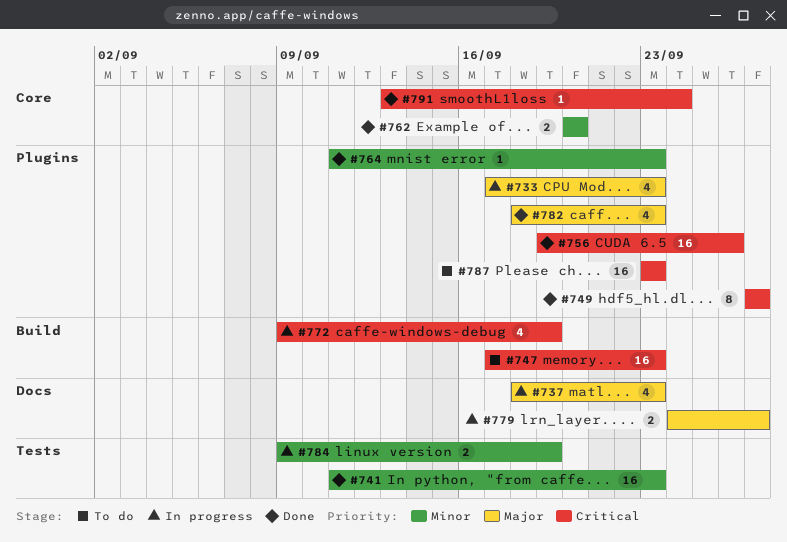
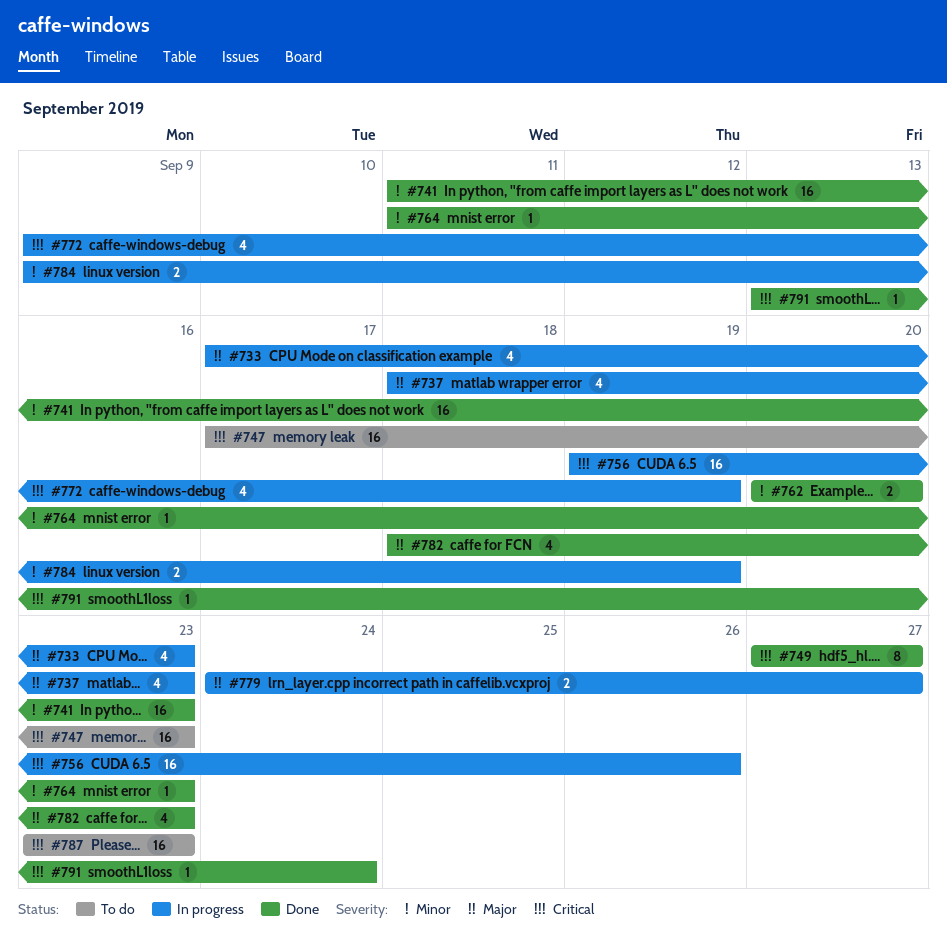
#756, status: Done -> In progress

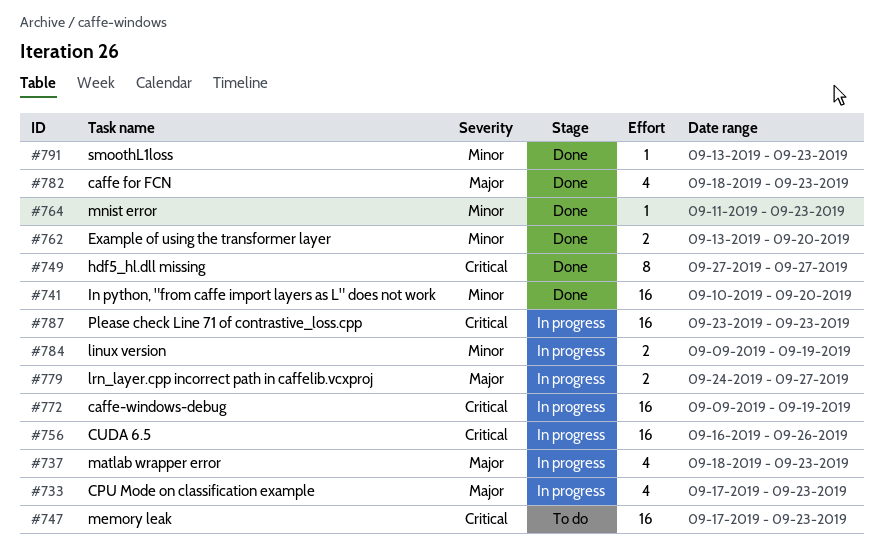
#741, start: Sep 11 -> Sep 10
#741, due: Sep 23 -> Sep 20
#756, start: Sep 19 -> Sep 16
#762, start: Sep 20 -> Sep 13
#772, estimate: 4 -> 16
#787, status: To do -> In progress
#791, priority: Critical -> Minor
#791, due: Sep 24 -> Sep 23

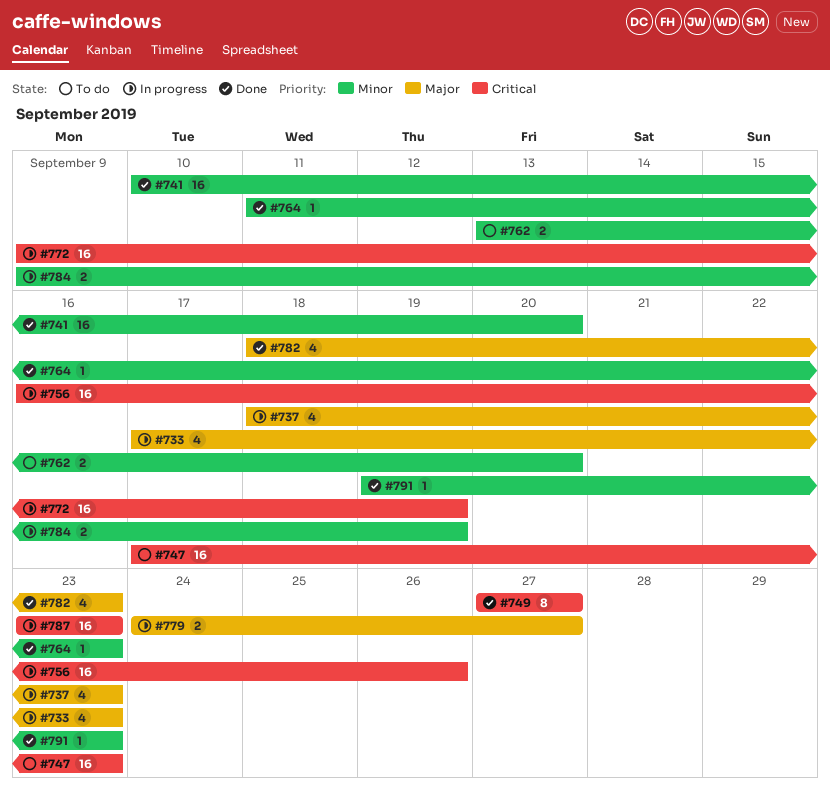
#762, status: Done -> To do
#791, start: Sep 13 -> Sep 19

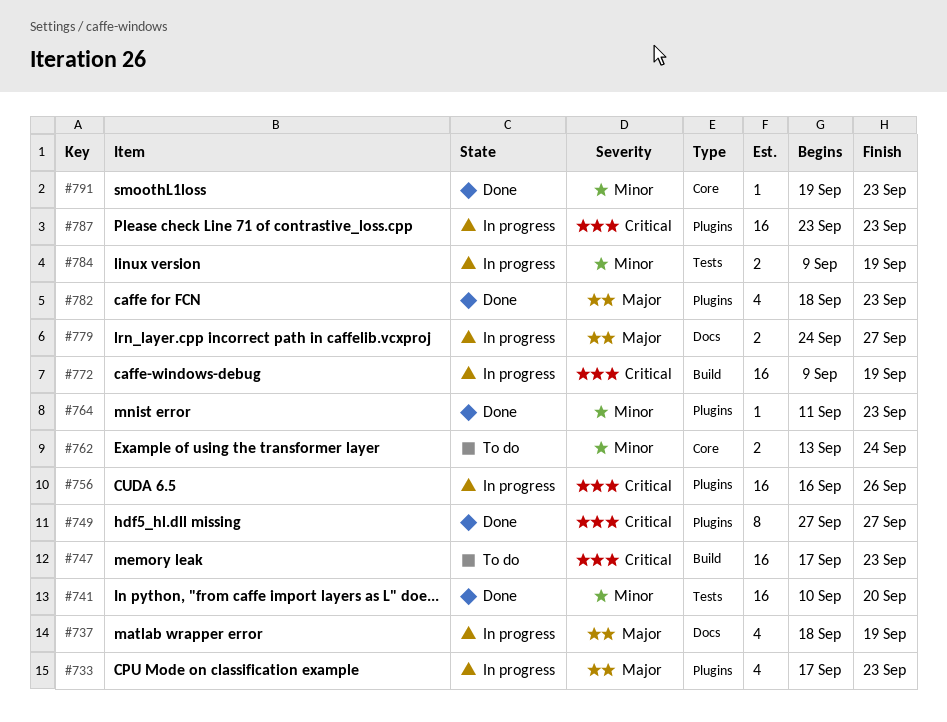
#737, due: Sep 23 -> Sep 19
#762, due: Sep 20 -> Sep 24

